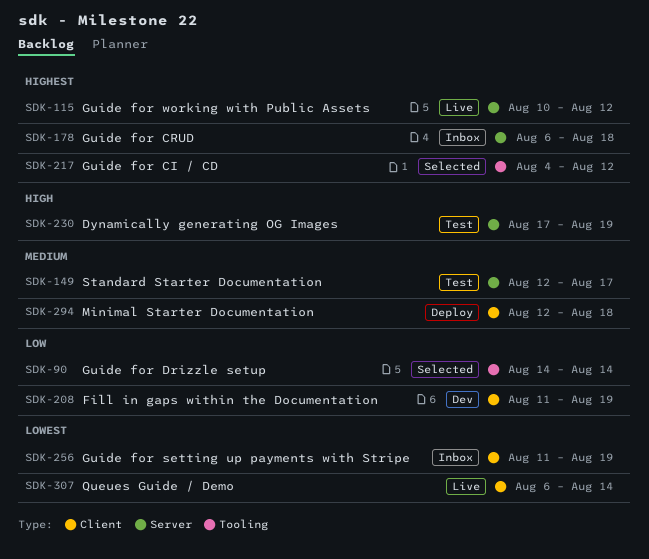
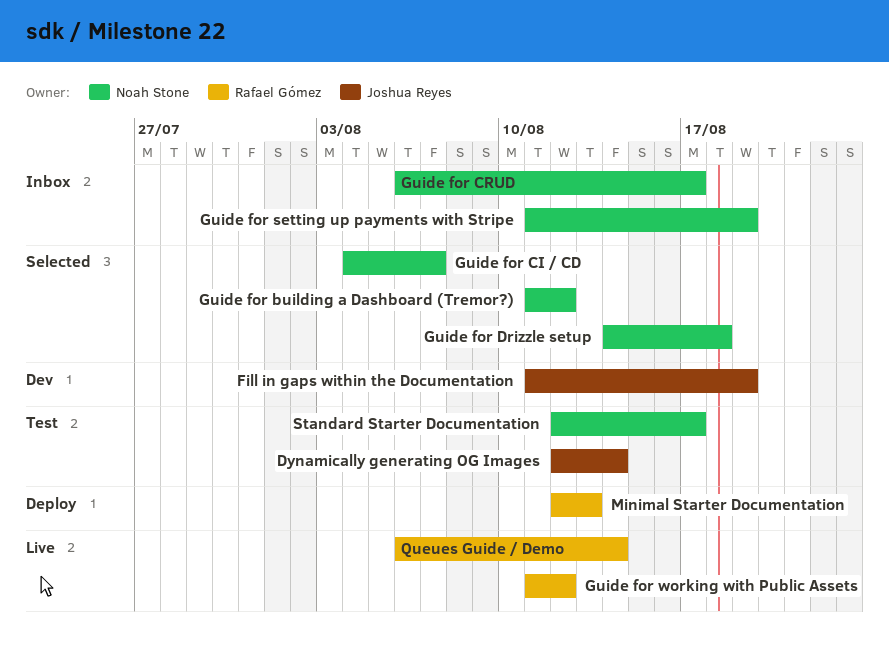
Dynamically generating OG Images, start: Aug 17 -> Aug 12
Dynamically generating OG Images, due: Aug 19 -> Aug 14
Guide for building a Dashboard (Tremor?): none -> present
Guide for CI / CD, due: Aug 12 -> Aug 7
Guide for CRUD, due: Aug 18 -> Aug 17
Guide for Drizzle setup, due: Aug 14 -> Aug 18
Guide for working with Public Assets, start: Aug 10 -> Aug 11
Minimal Starter Documentation, due: Aug 18 -> Aug 13

